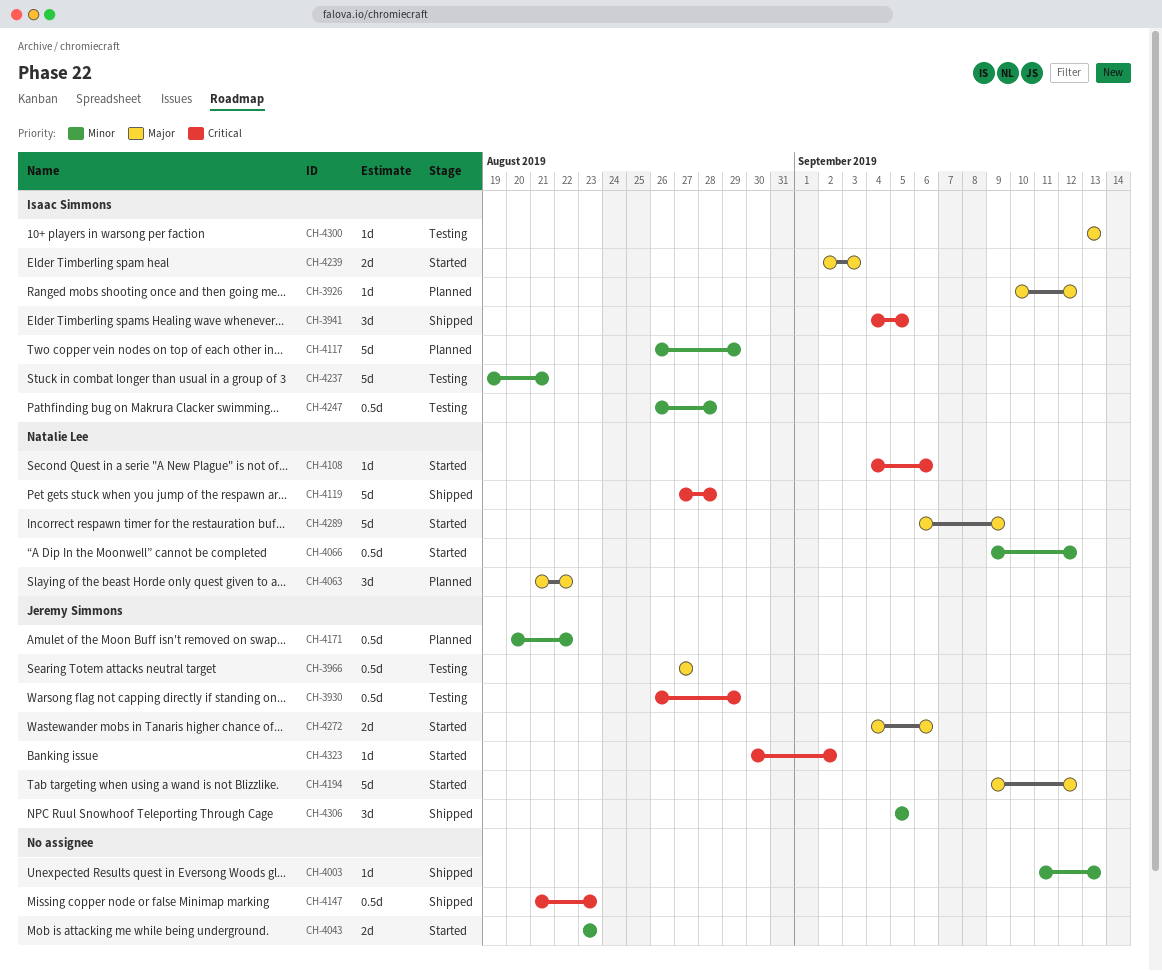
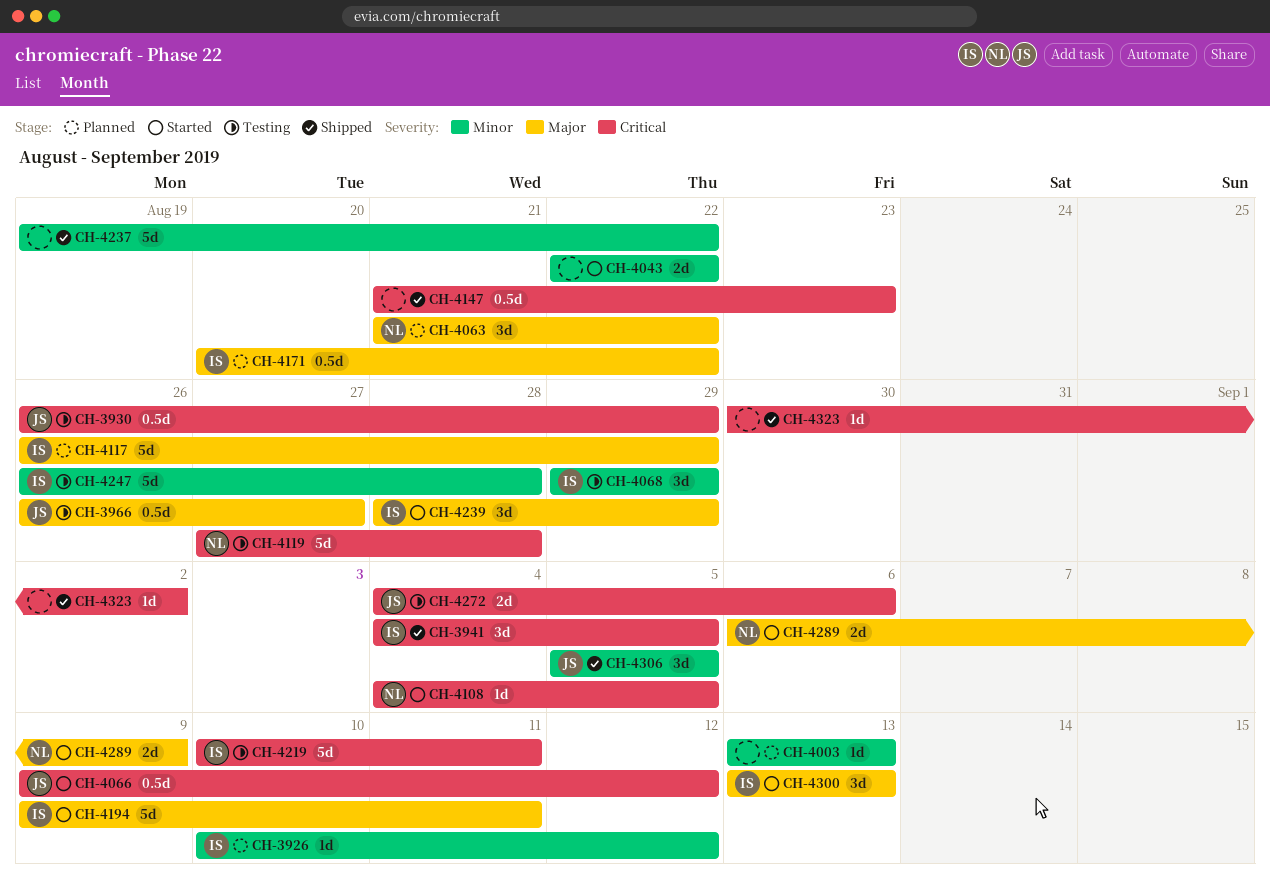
CH-3926, priority: Major -> Minor
CH-3966, start: Aug 27 -> Aug 26
CH-4003, status: Shipped -> Planned
CH-4003, start: Sep 11 -> Sep 13
CH-4043, start: Aug 23 -> Aug 22
CH-4043, due: Aug 23 -> Aug 22
CH-4066, owner: Natalie Lee -> Jeremy Simmons
CH-4066, priority: Minor -> Critical
CH-4068: none -> present
CH-4108, due: Sep 6 -> Sep 5
CH-4117, priority: Minor -> Major
CH-4119, status: Shipped -> Testing
CH-4171, owner: Jeremy Simmons -> Isaac Simmons
CH-4171, priority: Minor -> Major
CH-4194, owner: Jeremy Simmons -> Isaac Simmons
CH-4194, due: Sep 12 -> Sep 11
CH-4219: none -> present
CH-4237, status: Testing -> Shipped
CH-4237, owner: Isaac Simmons -> none
CH-4237, due: Aug 21 -> Aug 22
CH-4239, estimate: 2d -> 3d
CH-4239, start: Sep 2 -> Aug 28
CH-4239, due: Sep 3 -> Aug 29
CH-4247, estimate: 0.5d -> 5d
CH-4272, status: Started -> Testing
CH-4272, priority: Major -> Critical
CH-4289, estimate: 5d -> 2d
CH-4300, status: Testing -> Started
CH-4300, estimate: 1d -> 3d
CH-4323, status: Started -> Shipped
CH-4323, owner: Jeremy Simmons -> none

